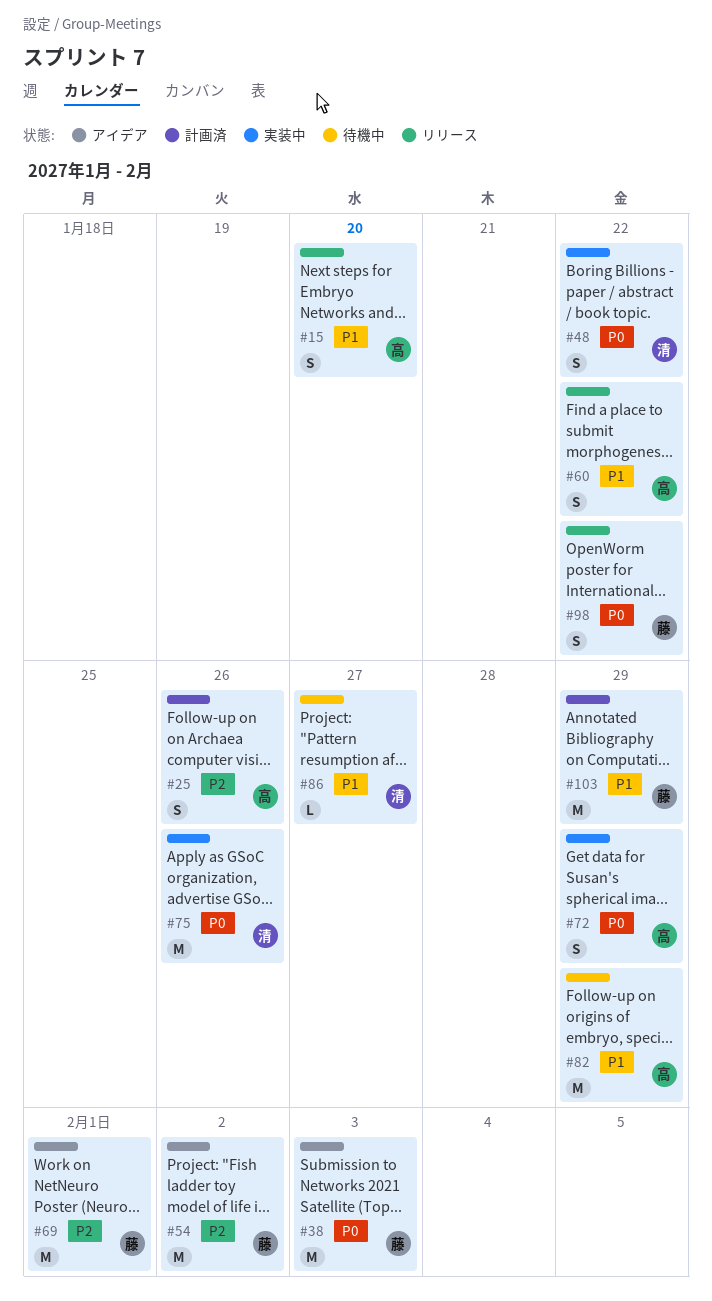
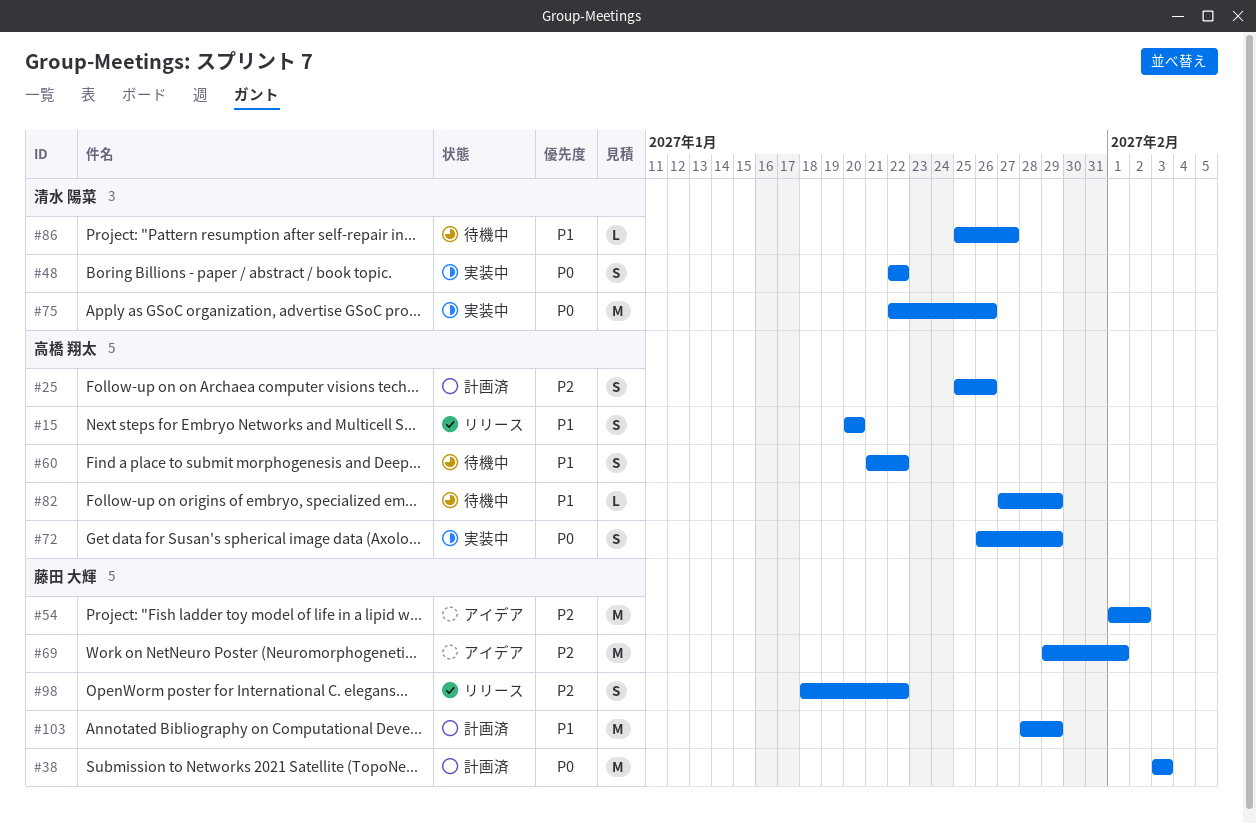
#38, status: アイデア -> 計画済
#60, status: リリース -> 待機中
#82, estimate: M -> L
#98, priority: P0 -> P2

